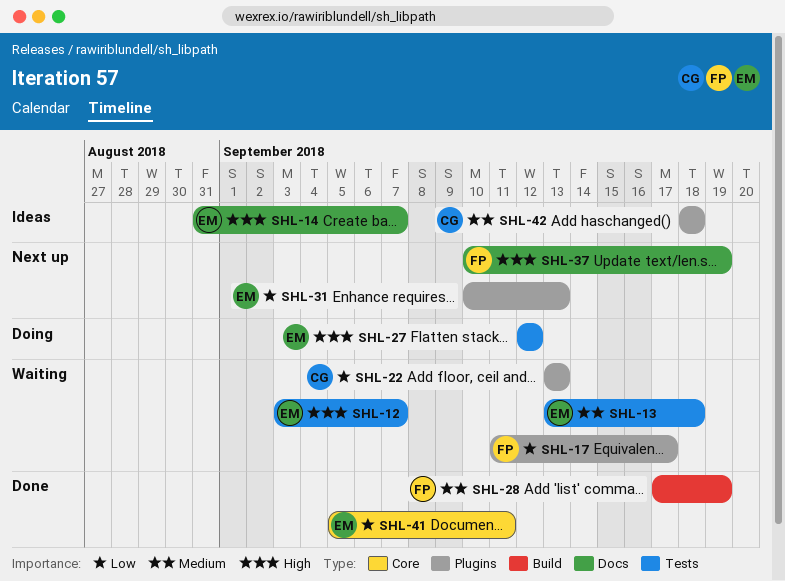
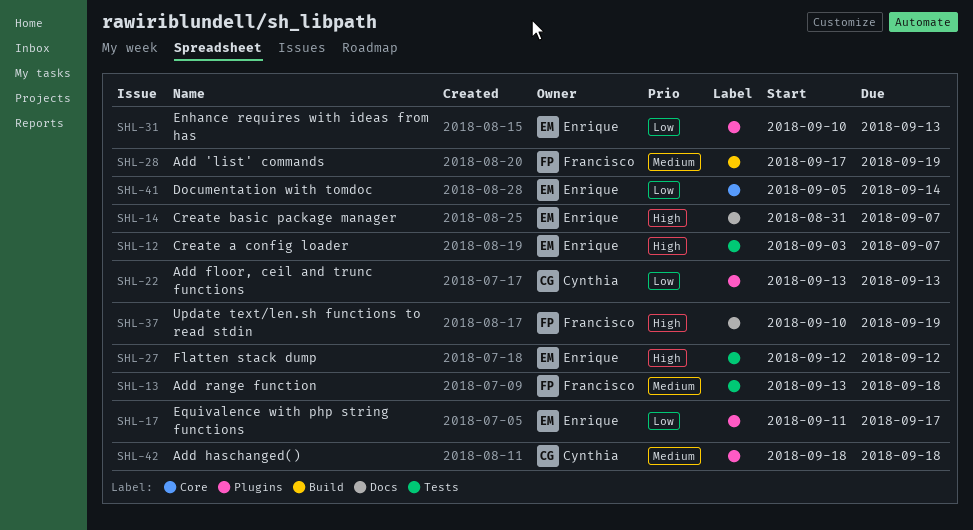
SHL-13, owner: Enrique -> Francisco
SHL-17, owner: Francisco -> Enrique
SHL-41, due: Sep 11 -> Sep 14

